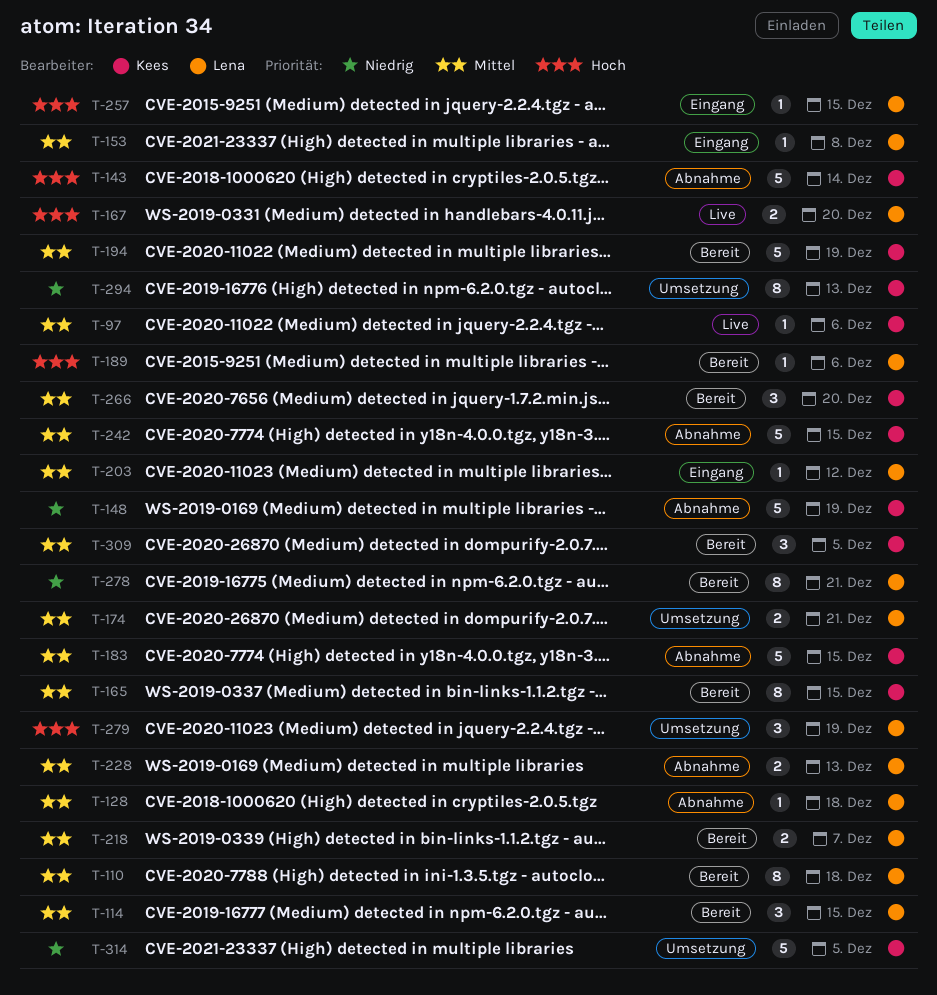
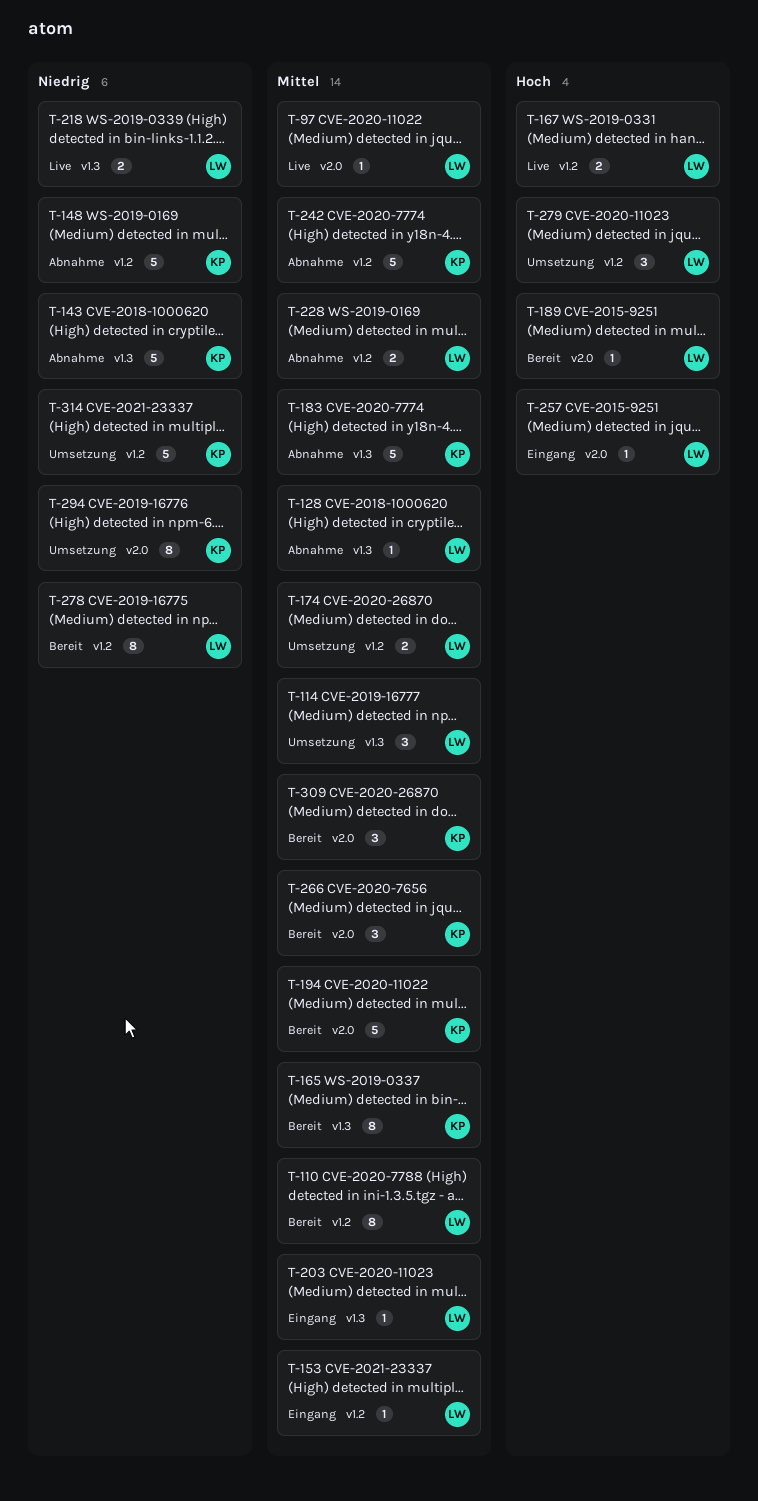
T-97, owner: Kees -> Lena
T-114, status: Bereit -> Umsetzung
T-143, priority: Hoch -> Niedrig
T-218, status: Bereit -> Live
T-218, priority: Mittel -> Niedrig

